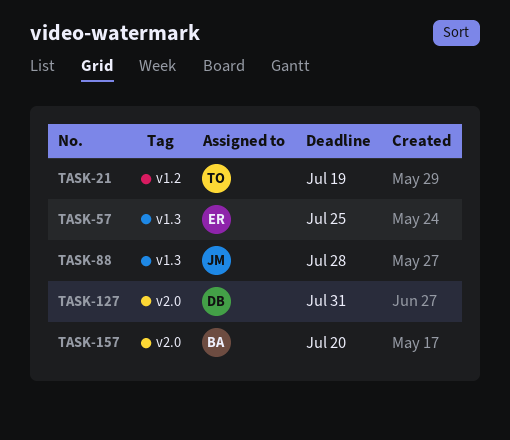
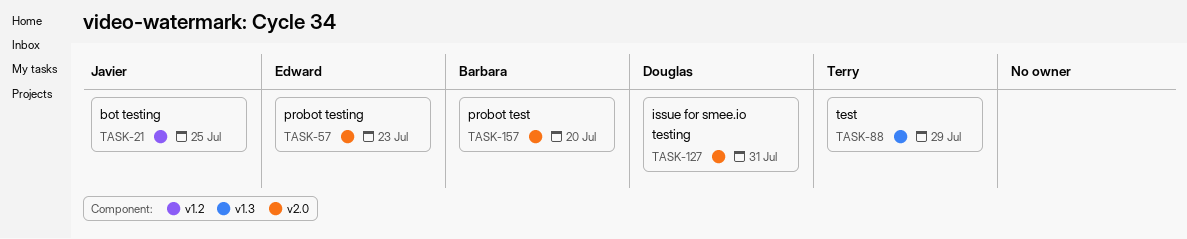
TASK-21, owner: Terry -> Javier
TASK-21, due: Jul 19 -> Jul 25
TASK-57, label: v1.3 -> v2.0
TASK-57, due: Jul 25 -> Jul 23
TASK-88, owner: Javier -> Terry
TASK-88, due: Jul 28 -> Jul 29

